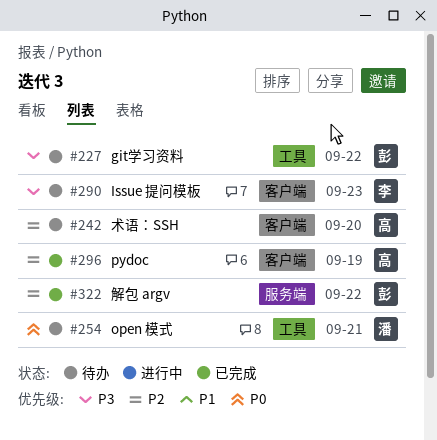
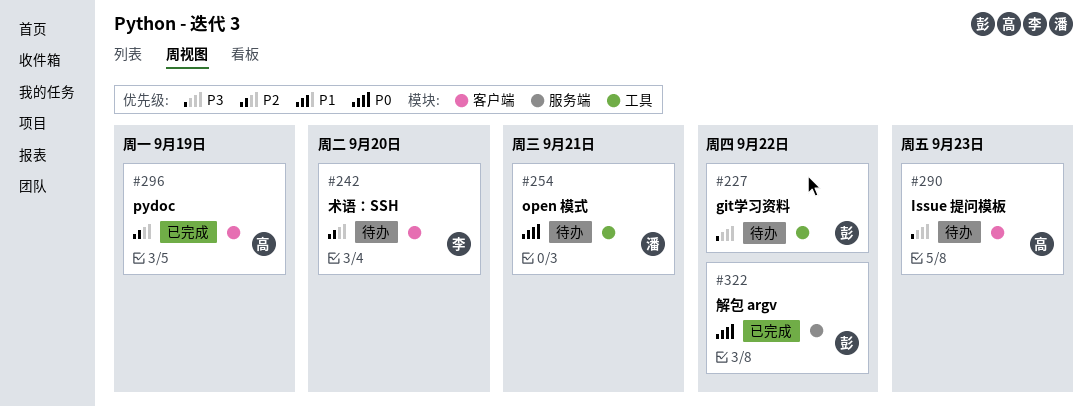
#242, owner: 高 -> 李
#290, owner: 李 -> 高
#322, priority: P2 -> P0

